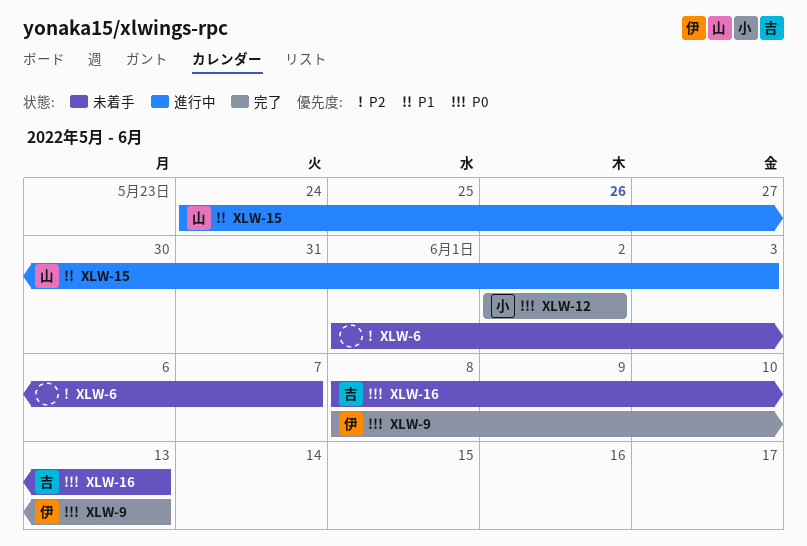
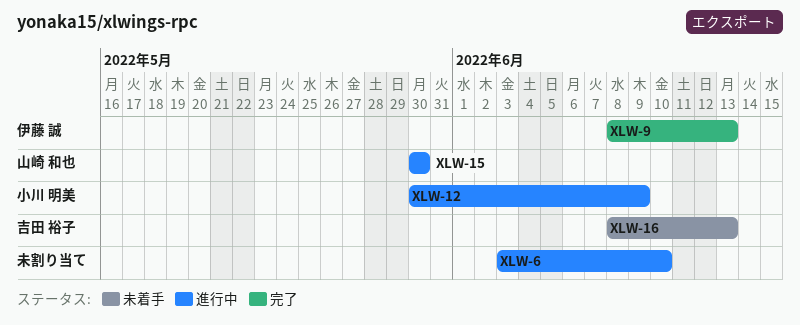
XLW-6, status: 未着手 -> 進行中
XLW-6, start: Jun 1 -> Jun 3
XLW-6, due: Jun 7 -> Jun 10
XLW-12, status: 完了 -> 進行中
XLW-12, start: Jun 2 -> May 30
XLW-12, due: Jun 2 -> Jun 9
XLW-15, start: May 24 -> May 30
XLW-15, due: Jun 3 -> May 30

